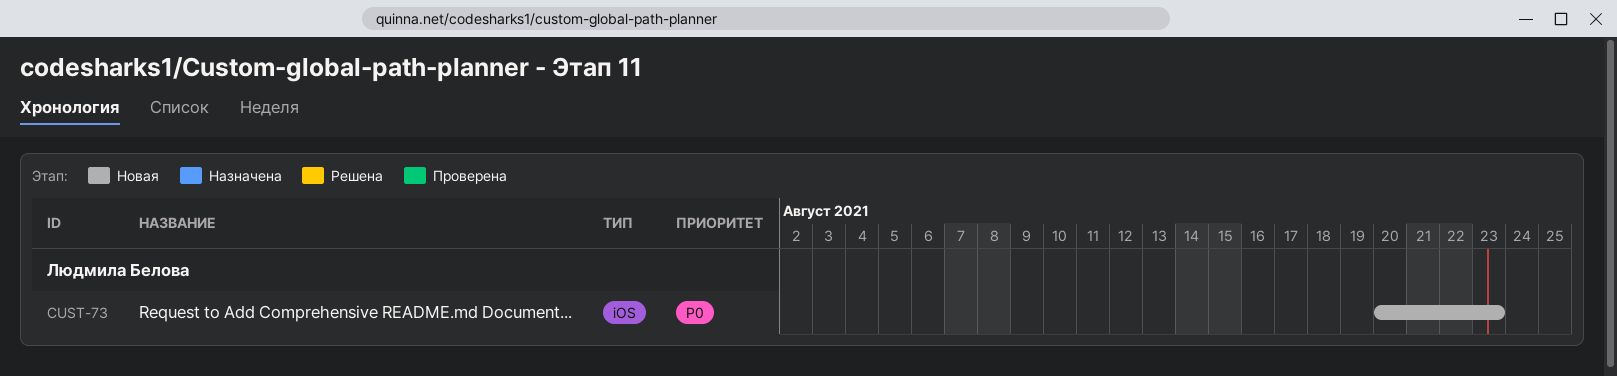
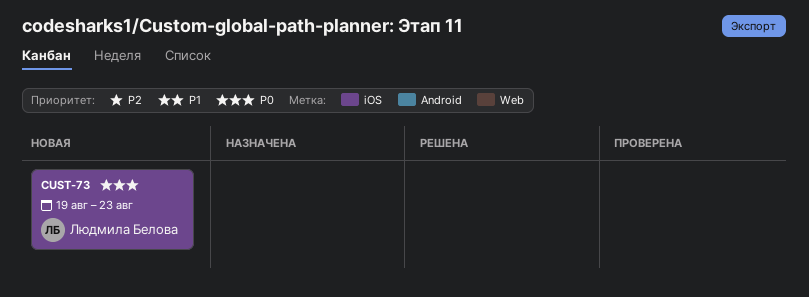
CUST-73, start: Aug 20 -> Aug 19

